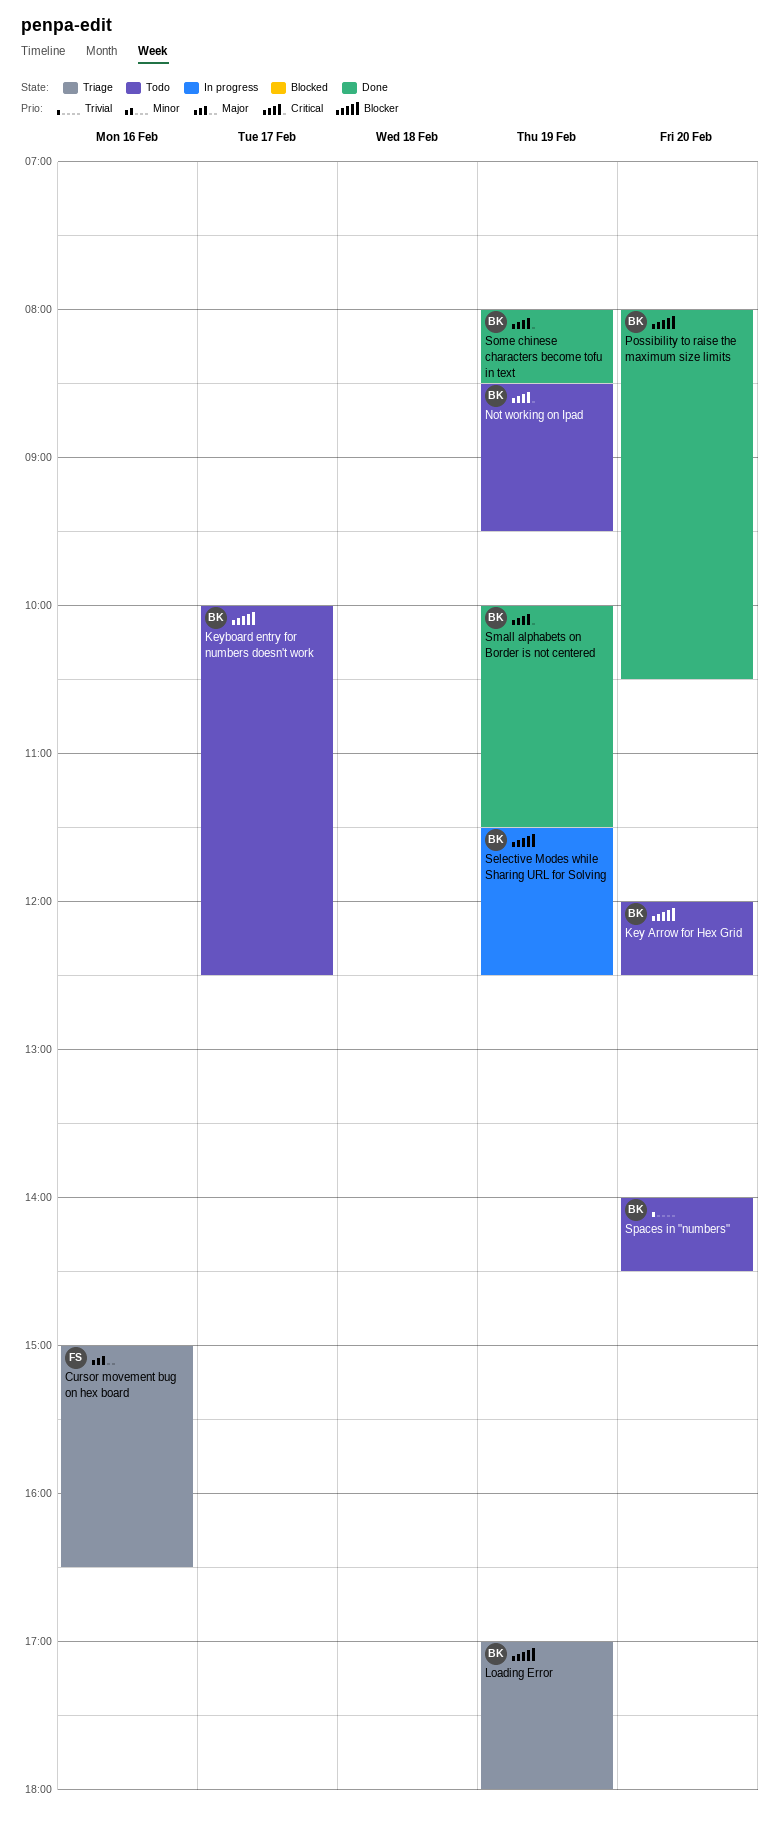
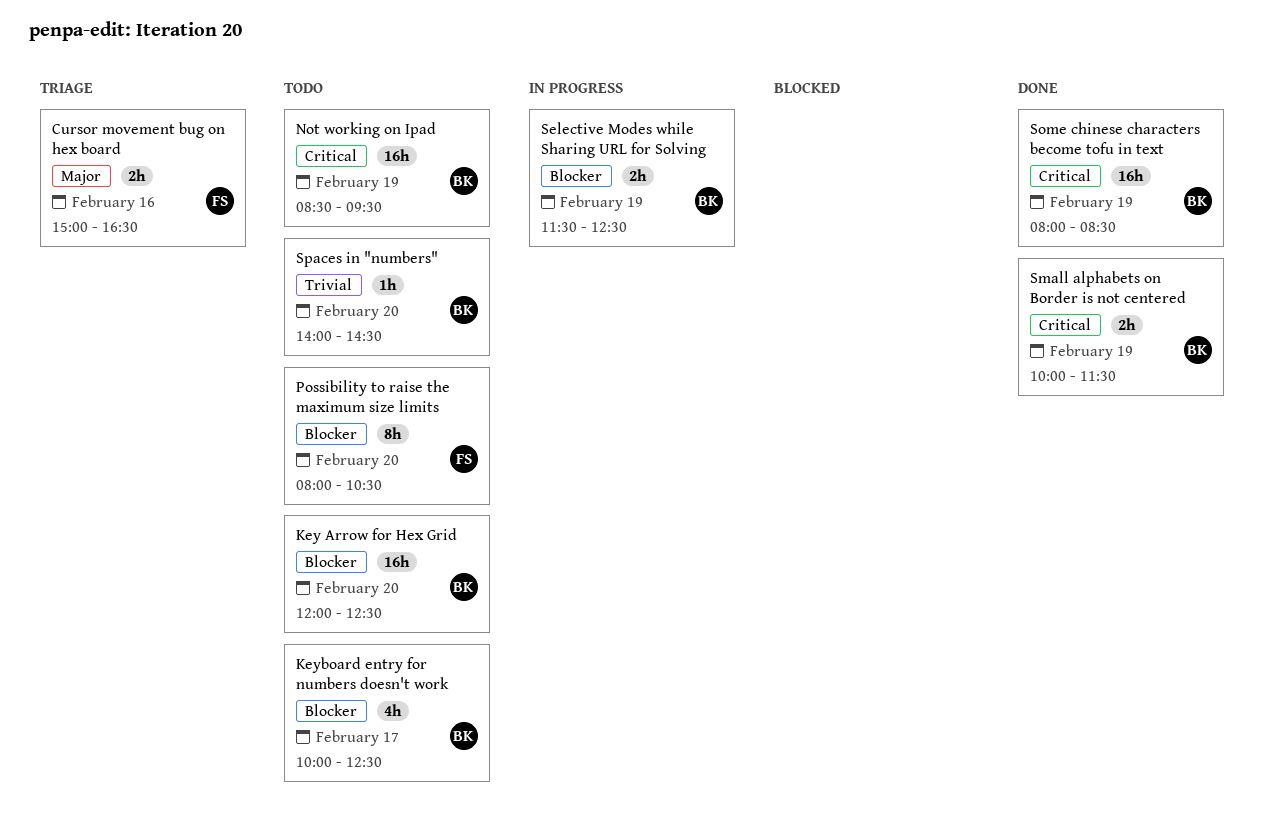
Loading Error: present -> none
Possibility to raise the maximum size limits, status: Done -> Todo
Possibility to raise the maximum size limits, owner: BK -> FS

